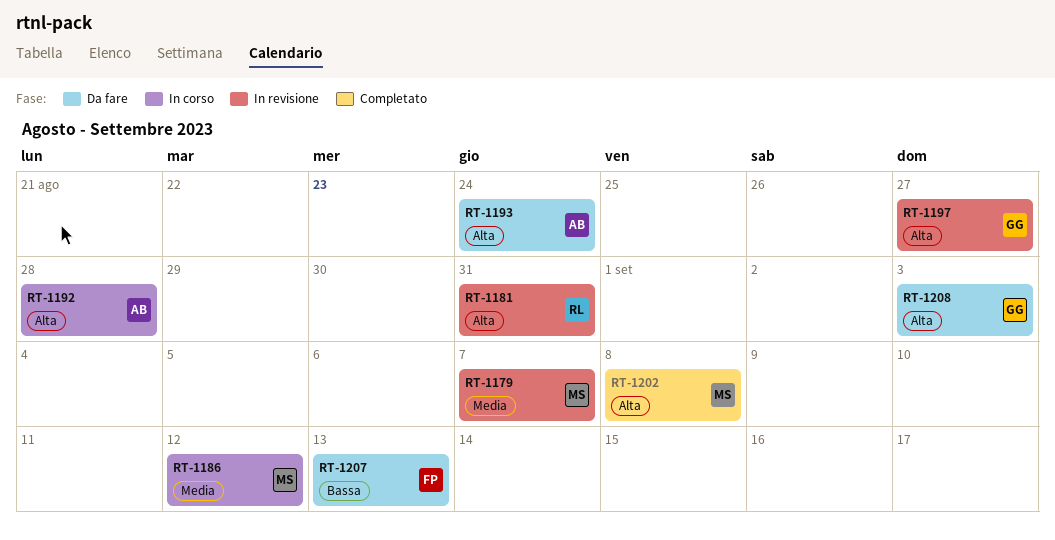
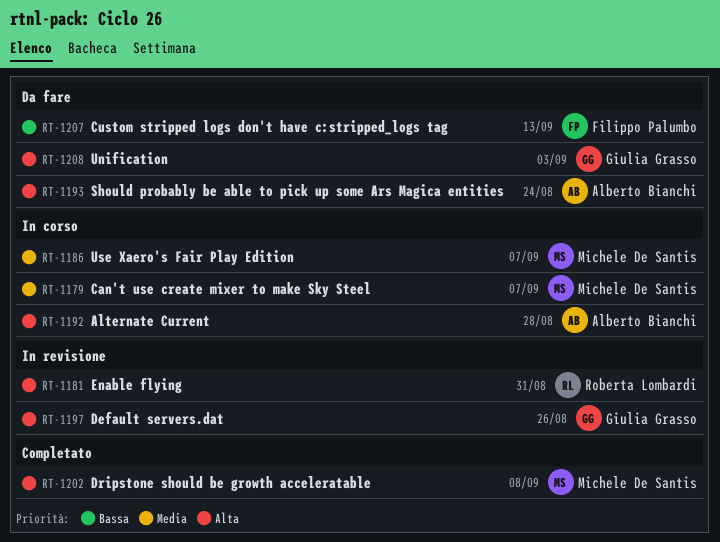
RT-1179, status: In revisione -> In corso
RT-1186, due: Sep 12 -> Sep 7
RT-1197, due: Aug 27 -> Aug 26

